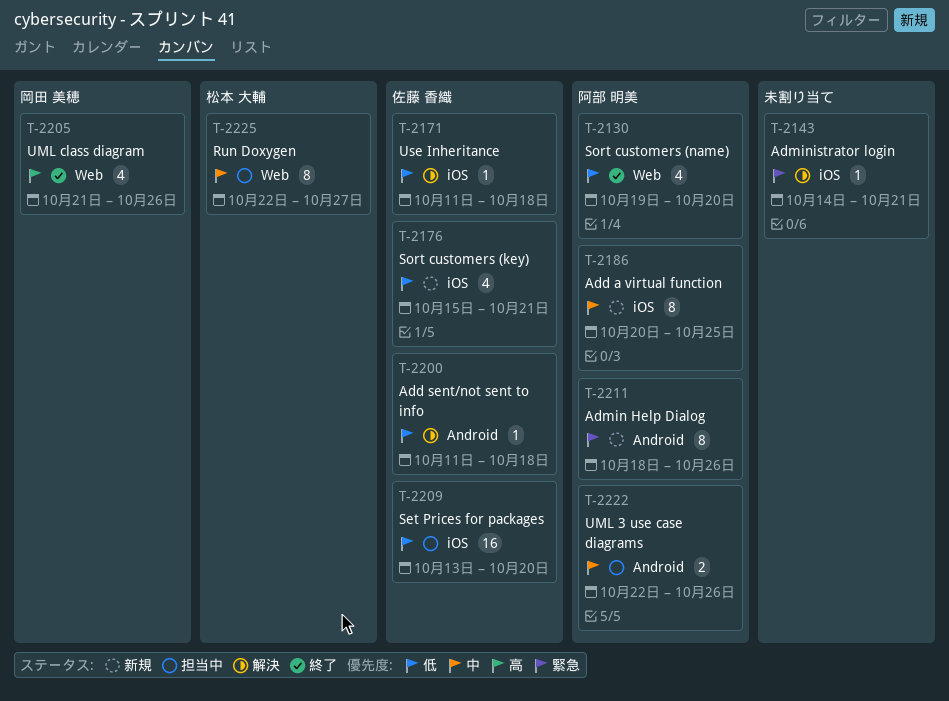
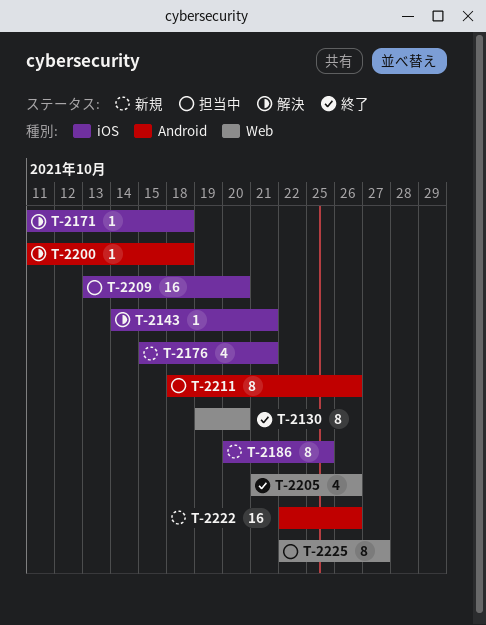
T-2130, estimate: 4 -> 8
T-2211, status: 新規 -> 担当中
T-2222, status: 担当中 -> 新規
T-2222, estimate: 2 -> 16

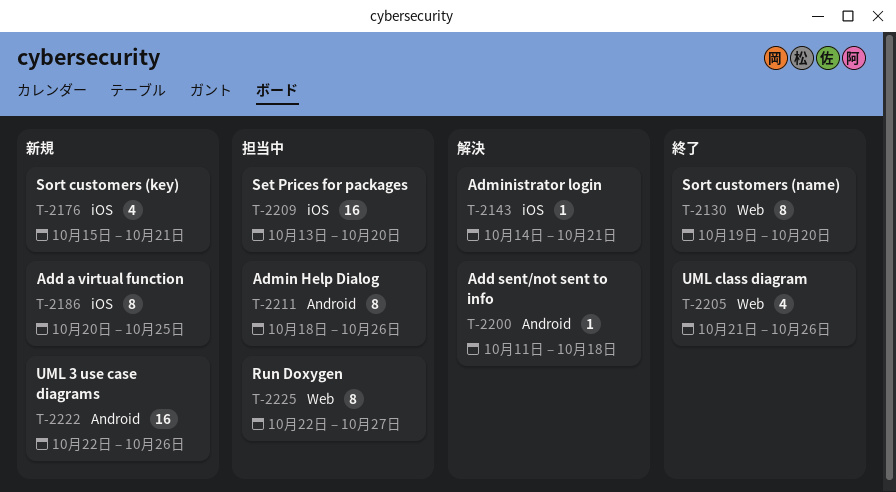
T-2171: present -> none

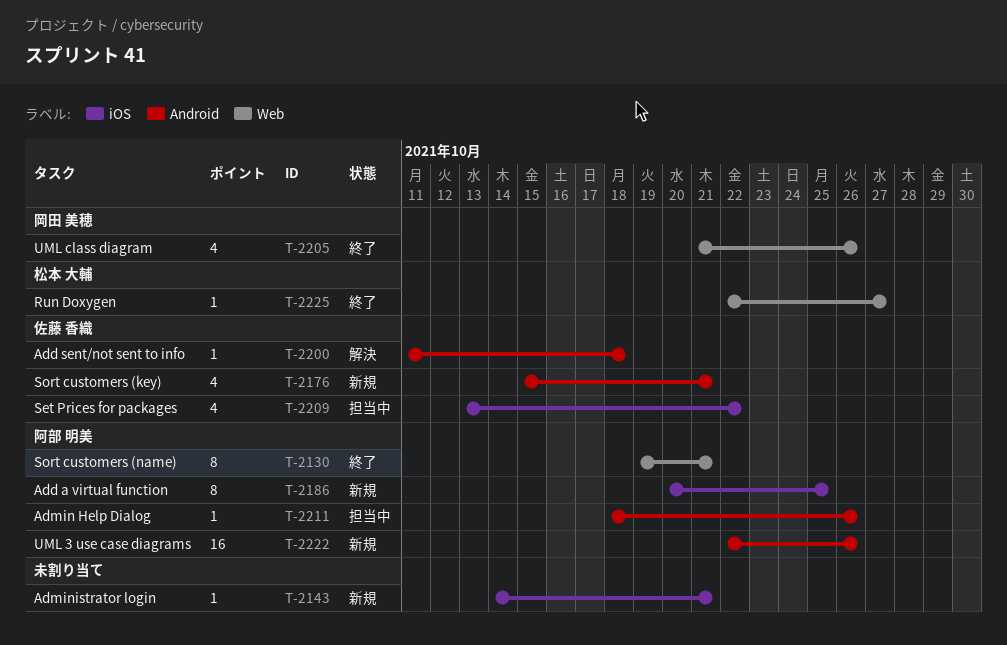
T-2130, due: Oct 20 -> Oct 21
T-2143, status: 解決 -> 新規
T-2176, label: iOS -> Android
T-2209, estimate: 16 -> 4
T-2209, due: Oct 20 -> Oct 22
T-2211, estimate: 8 -> 1
T-2225, status: 担当中 -> 終了
T-2225, estimate: 8 -> 1

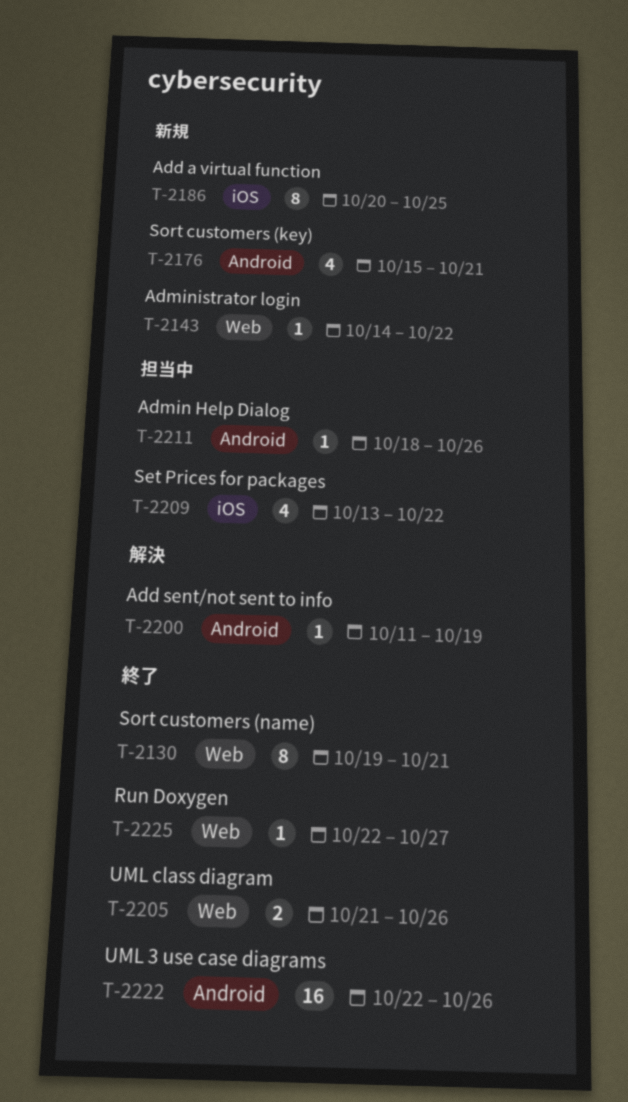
T-2143, label: iOS -> Web
T-2143, due: Oct 21 -> Oct 22
T-2200, due: Oct 18 -> Oct 19
T-2205, estimate: 4 -> 2
T-2222, status: 新規 -> 終了

